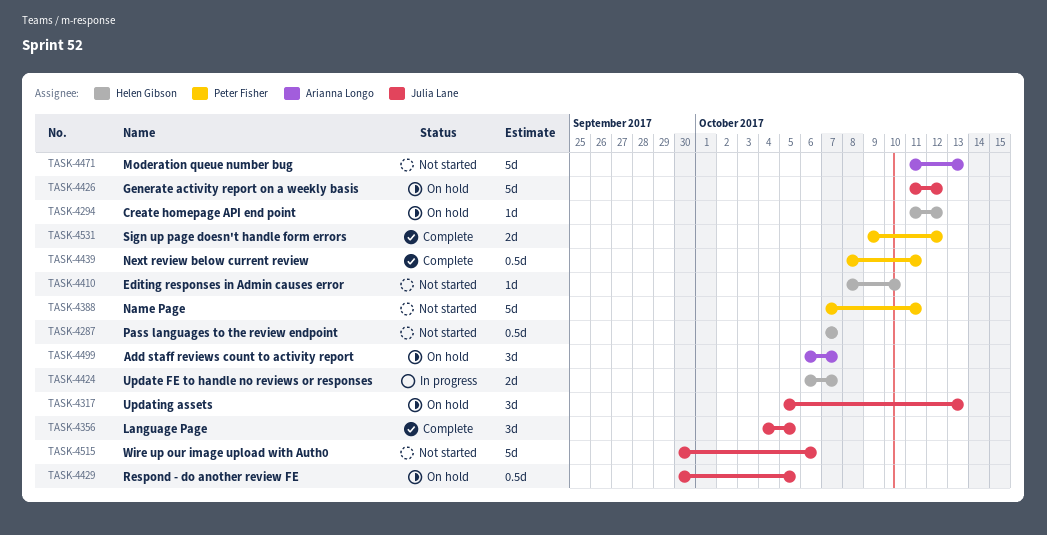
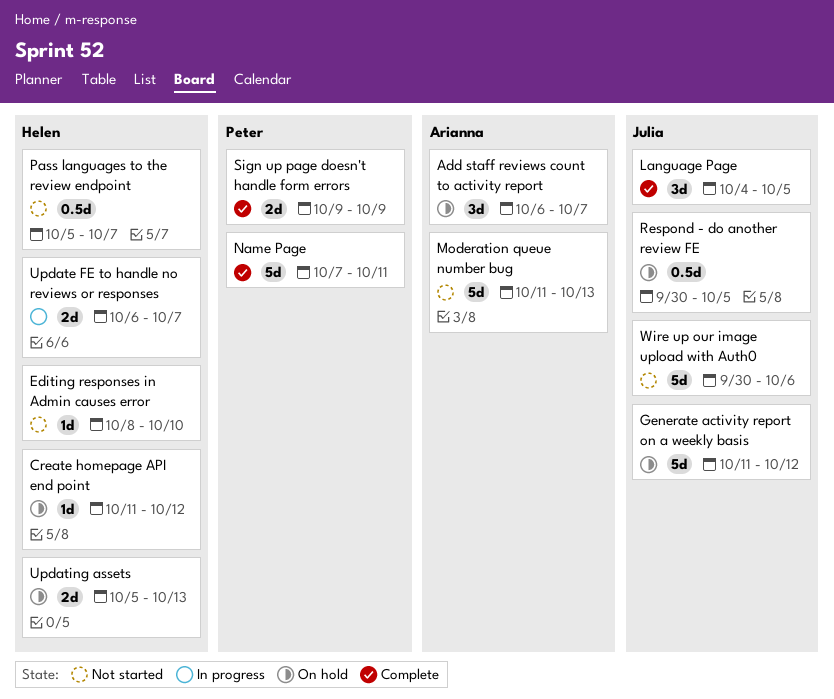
Name Page, status: Not started -> Complete
Next review below current review: present -> none
Pass languages to the review endpoint, start: Oct 7 -> Oct 5
Sign up page doesn't handle form errors, due: Oct 12 -> Oct 9
Updating assets, owner: Julia Lane -> Helen Gibson
Updating assets, estimate: 3d -> 2d

